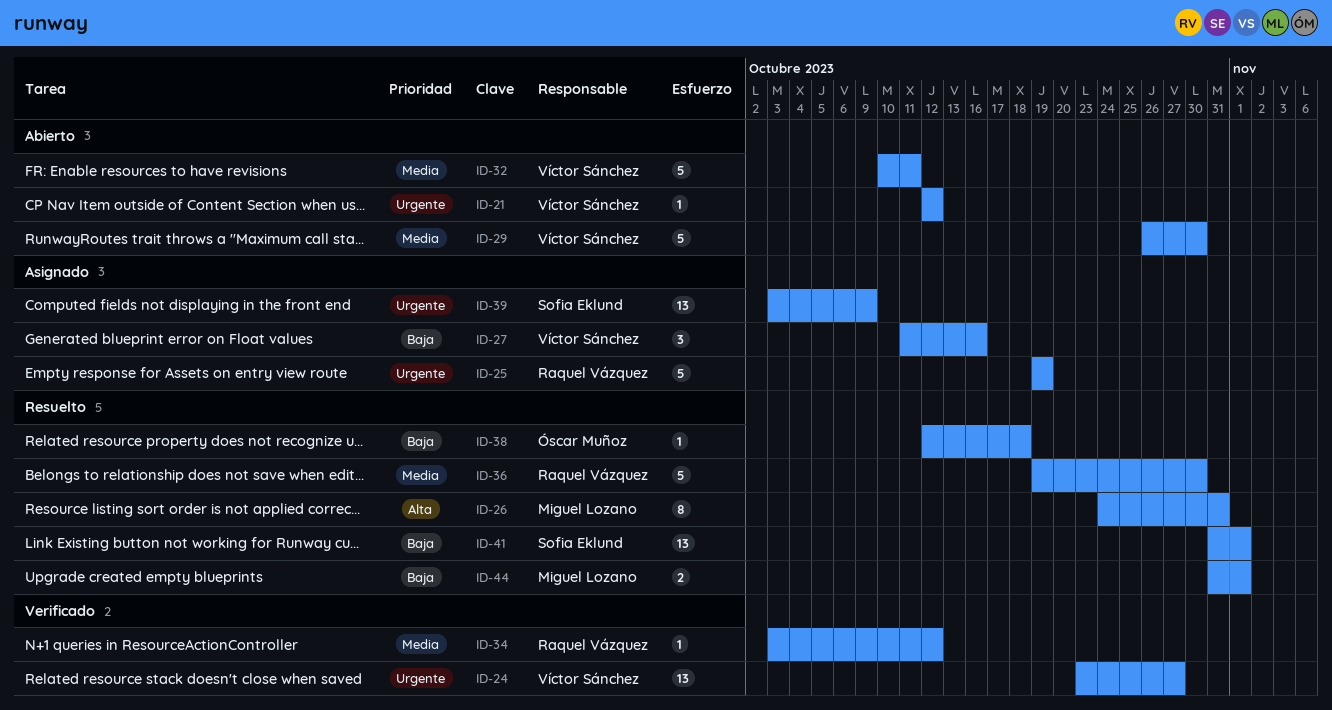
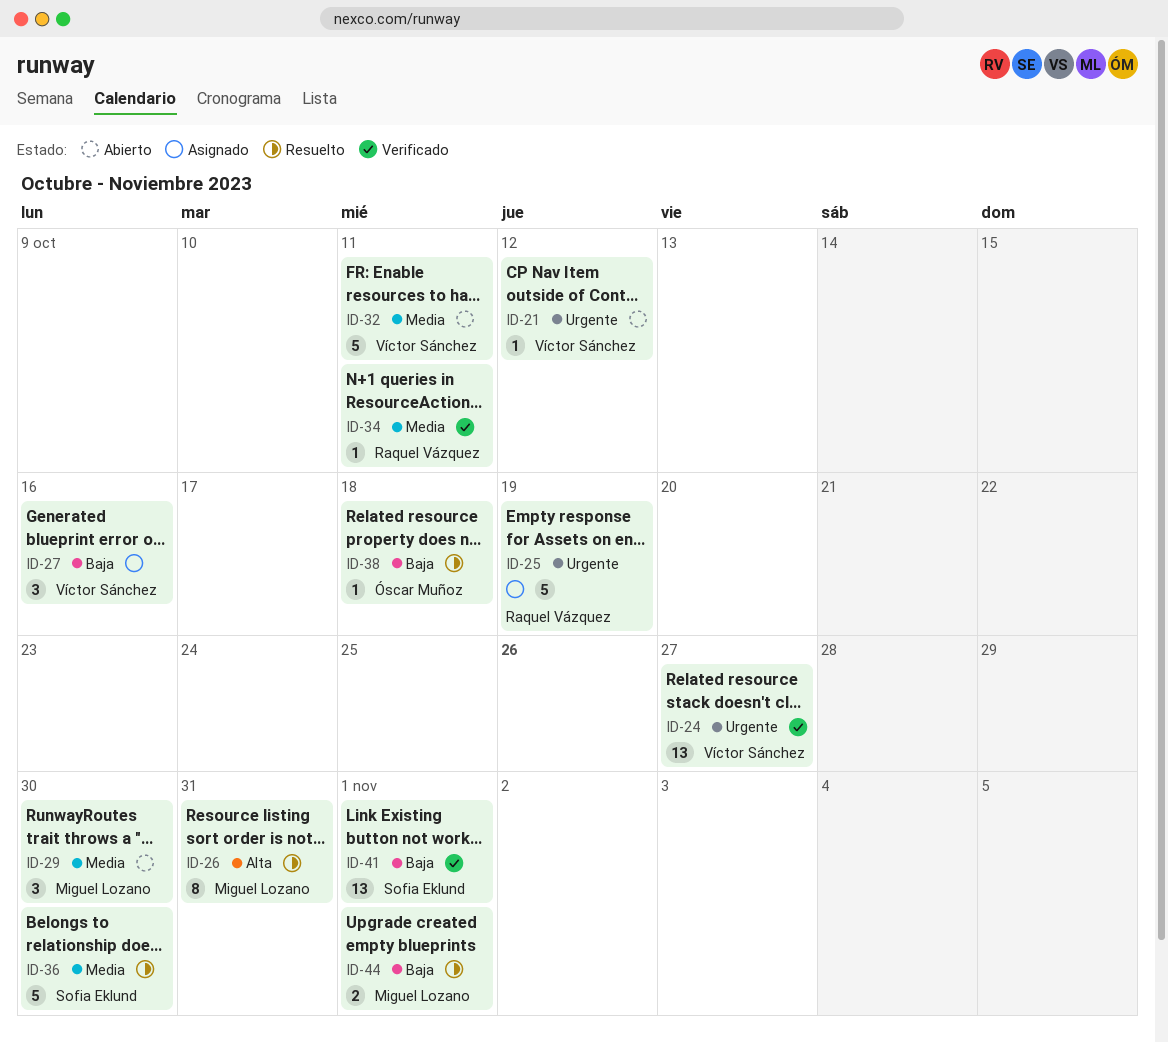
ID-29, owner: Víctor Sánchez -> Miguel Lozano
ID-29, estimate: 5 -> 3
ID-34, due: Oct 12 -> Oct 11
ID-36, owner: Raquel Vázquez -> Sofia Eklund
ID-39: present -> none
ID-41, status: Resuelto -> Verificado

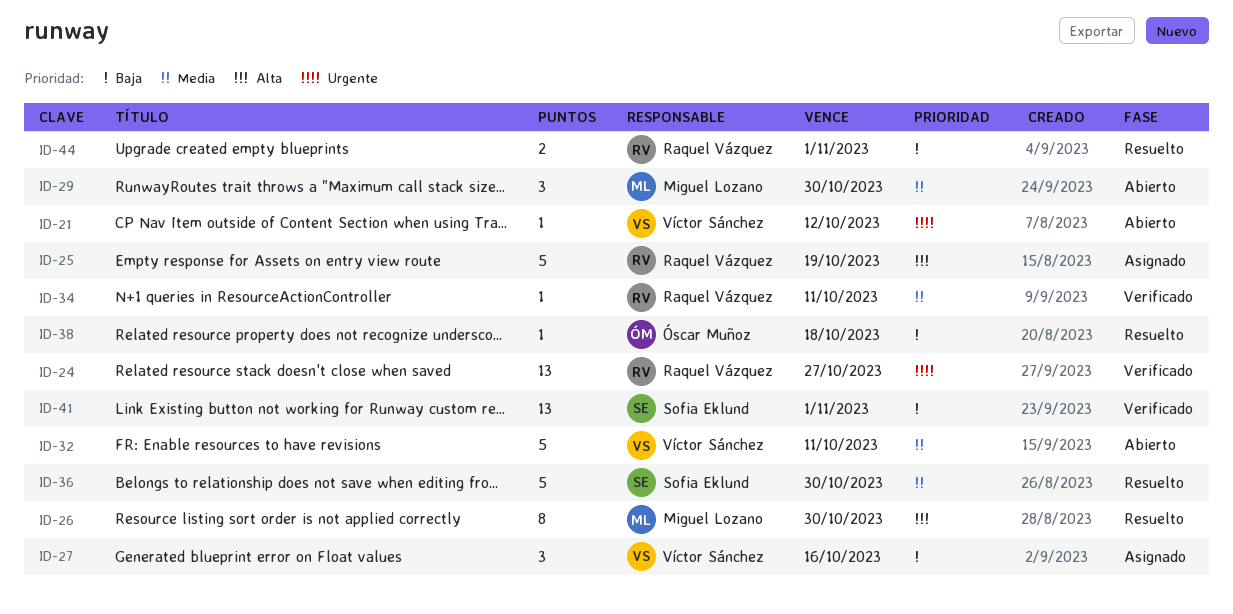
ID-24, owner: Víctor Sánchez -> Raquel Vázquez
ID-25, priority: Urgente -> Alta
ID-26, due: Oct 31 -> Oct 30
ID-44, owner: Miguel Lozano -> Raquel Vázquez

